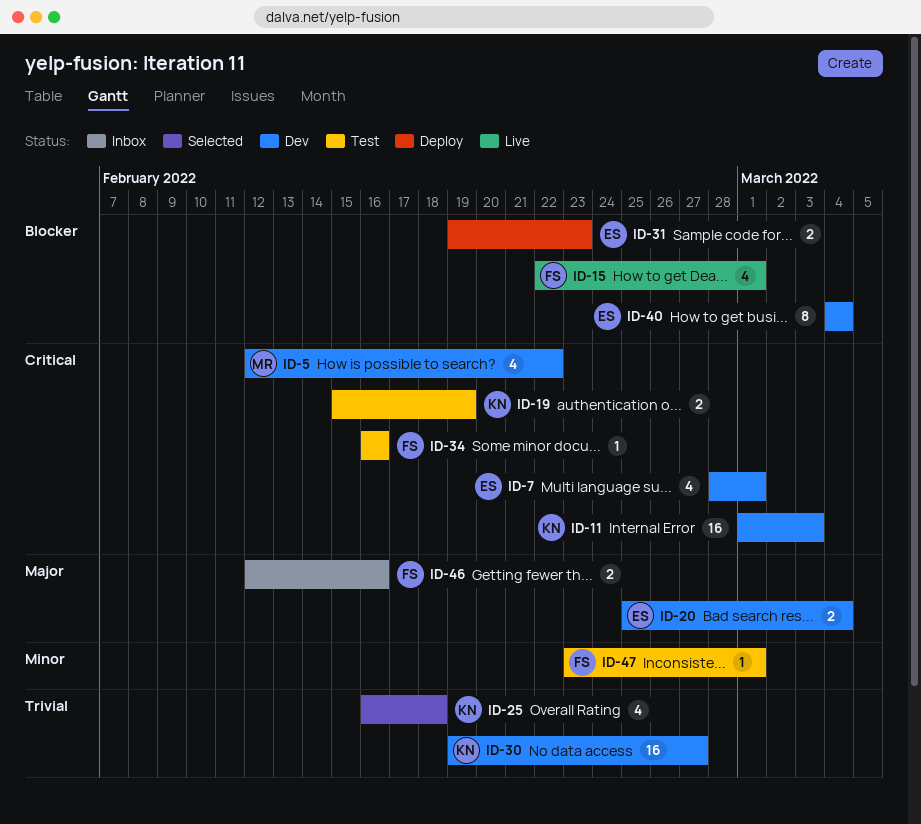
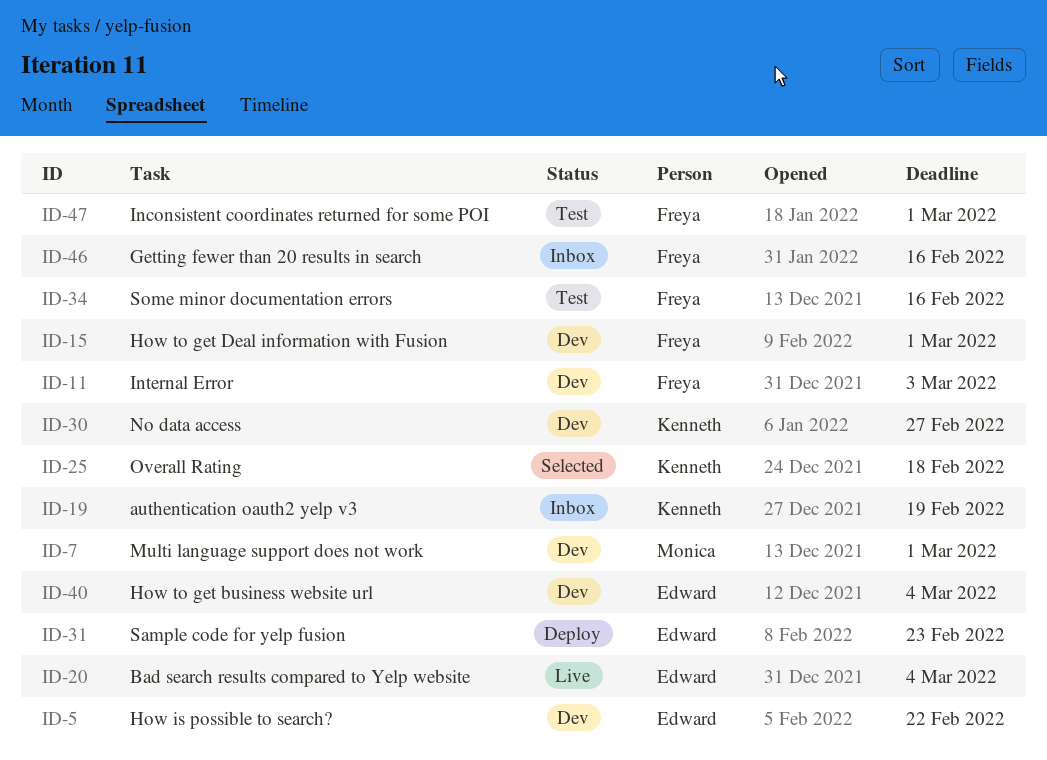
ID-5, owner: Monica -> Edward
ID-7, owner: Edward -> Monica
ID-11, owner: Kenneth -> Freya
ID-15, status: Live -> Dev
ID-19, status: Test -> Inbox
ID-20, status: Dev -> Live

